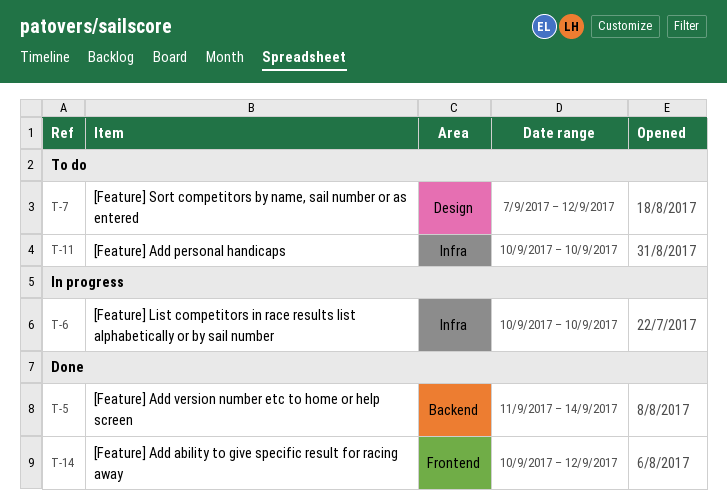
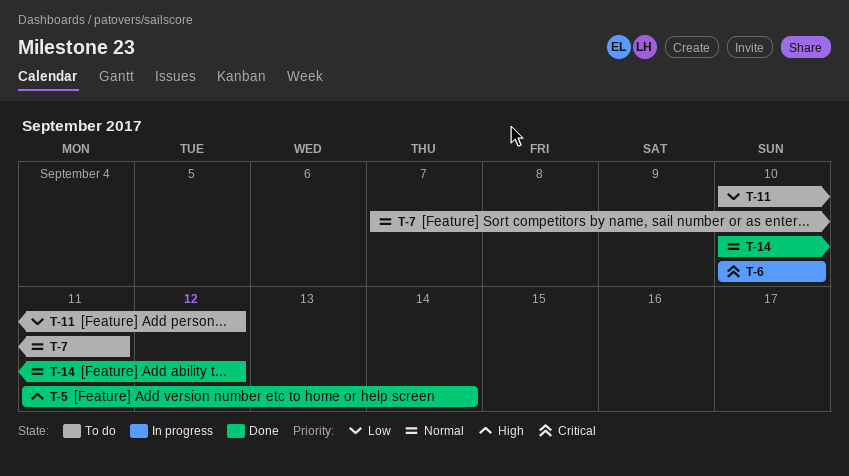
T-7, due: Sep 12 -> Sep 11
T-11, due: Sep 10 -> Sep 12

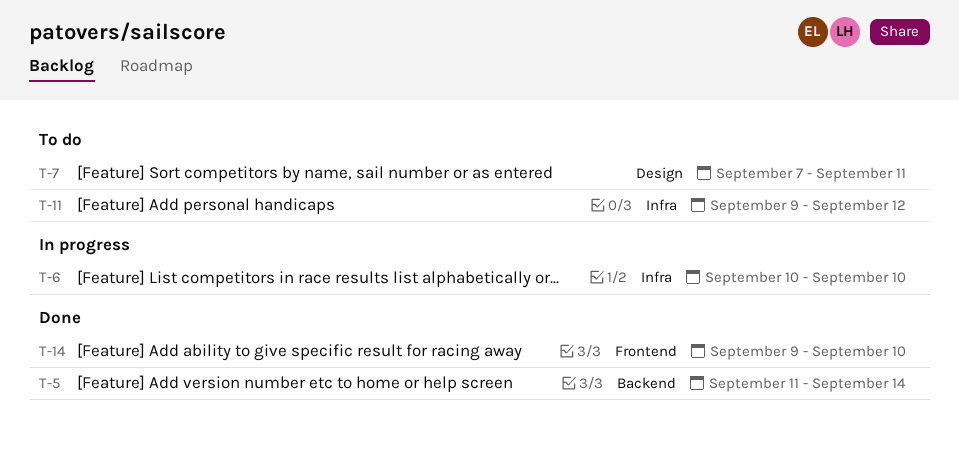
T-11, start: Sep 10 -> Sep 9
T-14, start: Sep 10 -> Sep 9
T-14, due: Sep 12 -> Sep 10

